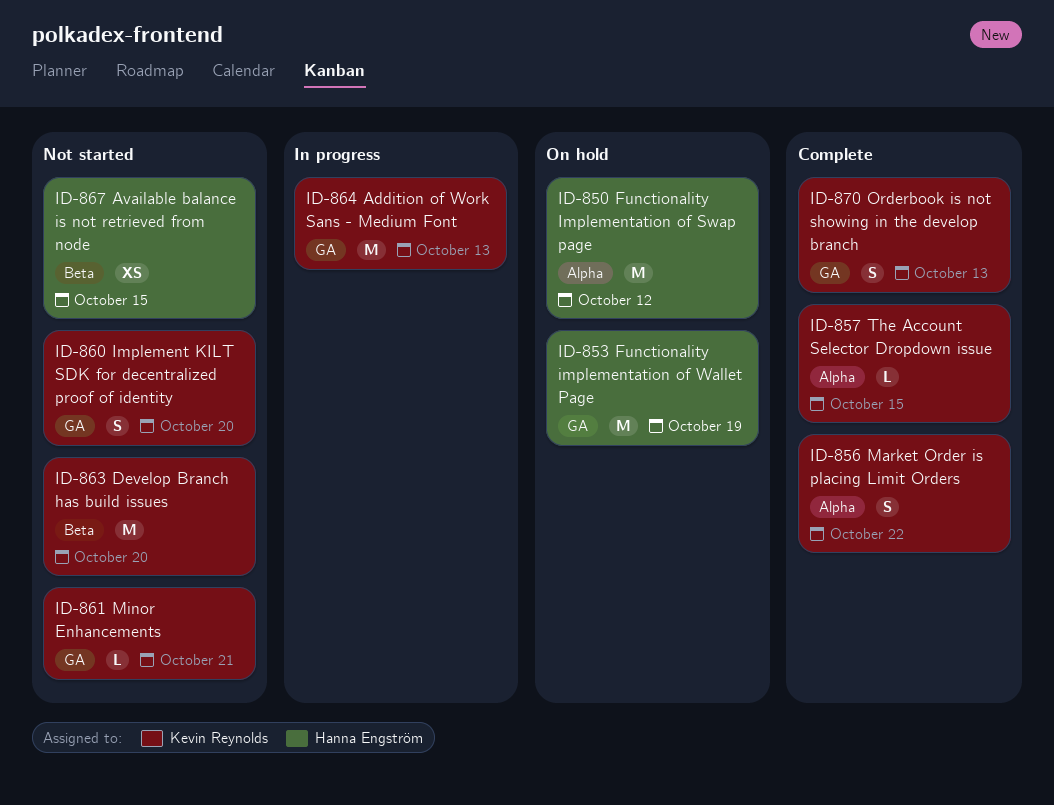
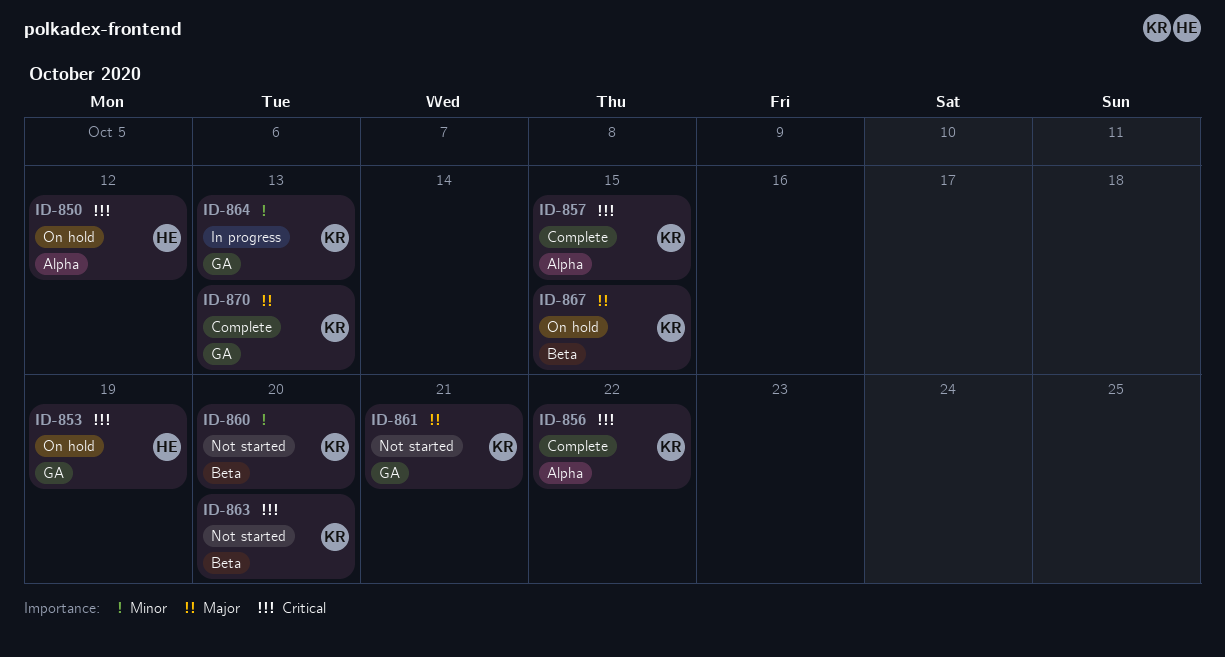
ID-860, label: GA -> Beta
ID-867, status: Not started -> On hold
ID-867, owner: Hanna Engström -> Kevin Reynolds

